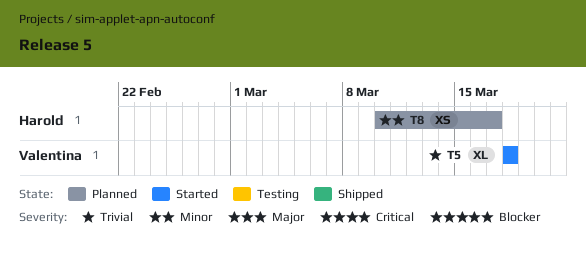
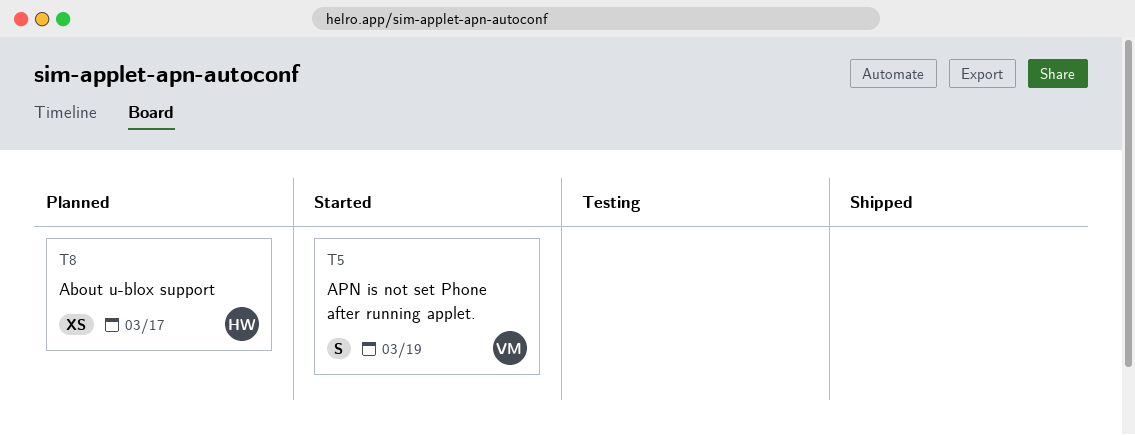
T5, estimate: XL -> S
T5, due: Mar 18 -> Mar 19

